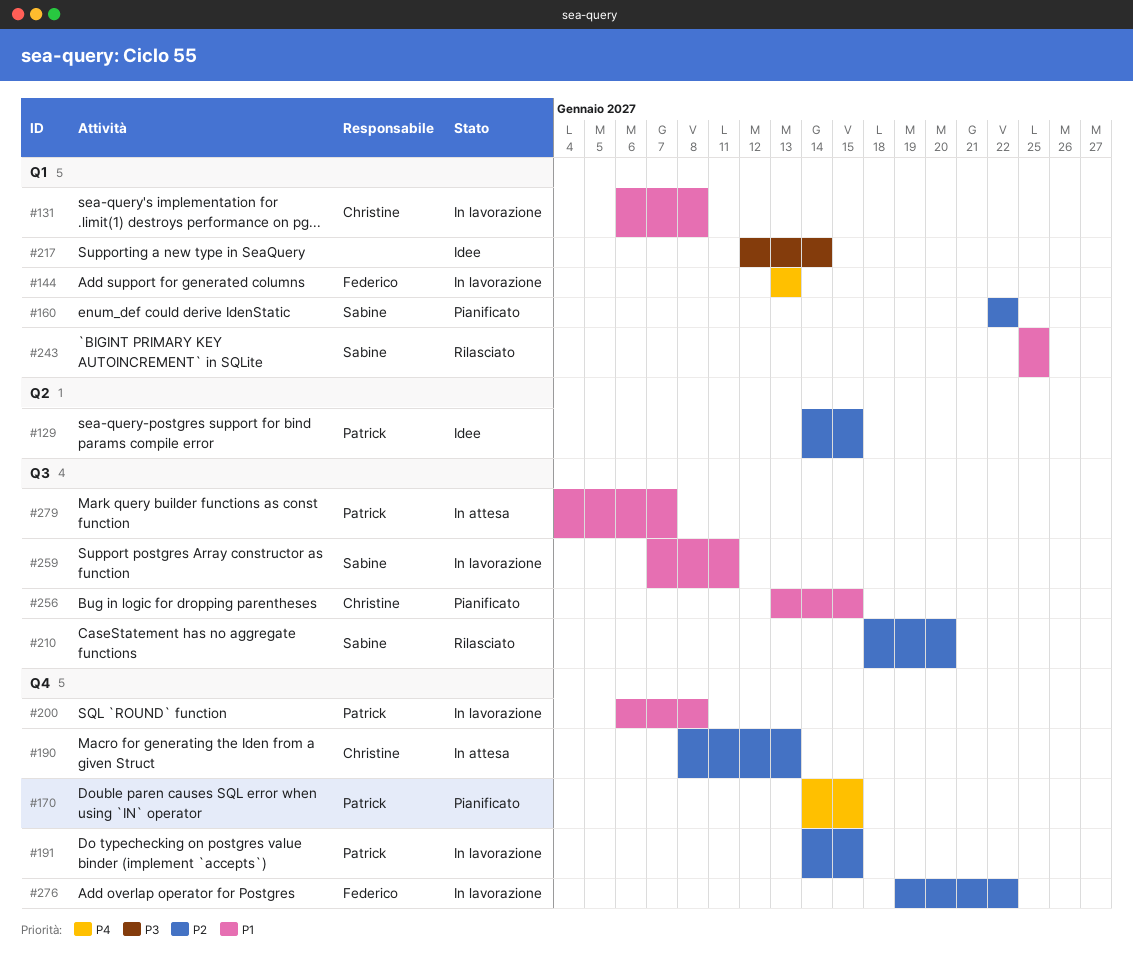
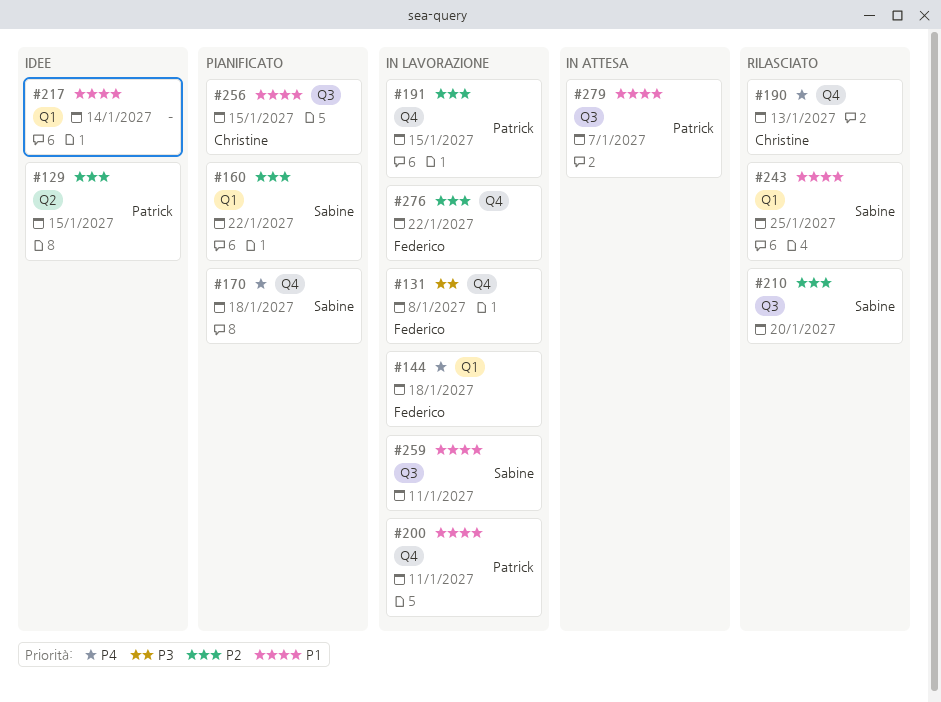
#131, owner: Christine -> Federico
#131, priority: P1 -> P3
#131, label: Q1 -> Q4
#144, due: Jan 13 -> Jan 18
#170, owner: Patrick -> Sabine
#170, due: Jan 15 -> Jan 18
#190, status: In attesa -> Rilasciato
#190, priority: P2 -> P4
#200, due: Jan 8 -> Jan 11
#217, priority: P3 -> P1

